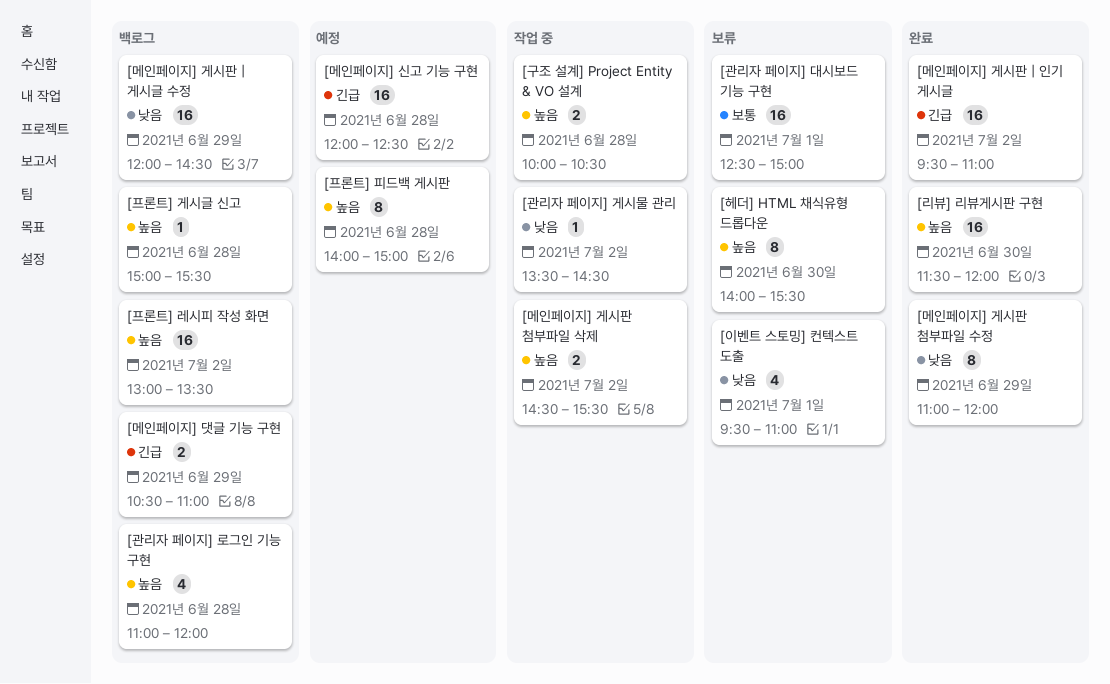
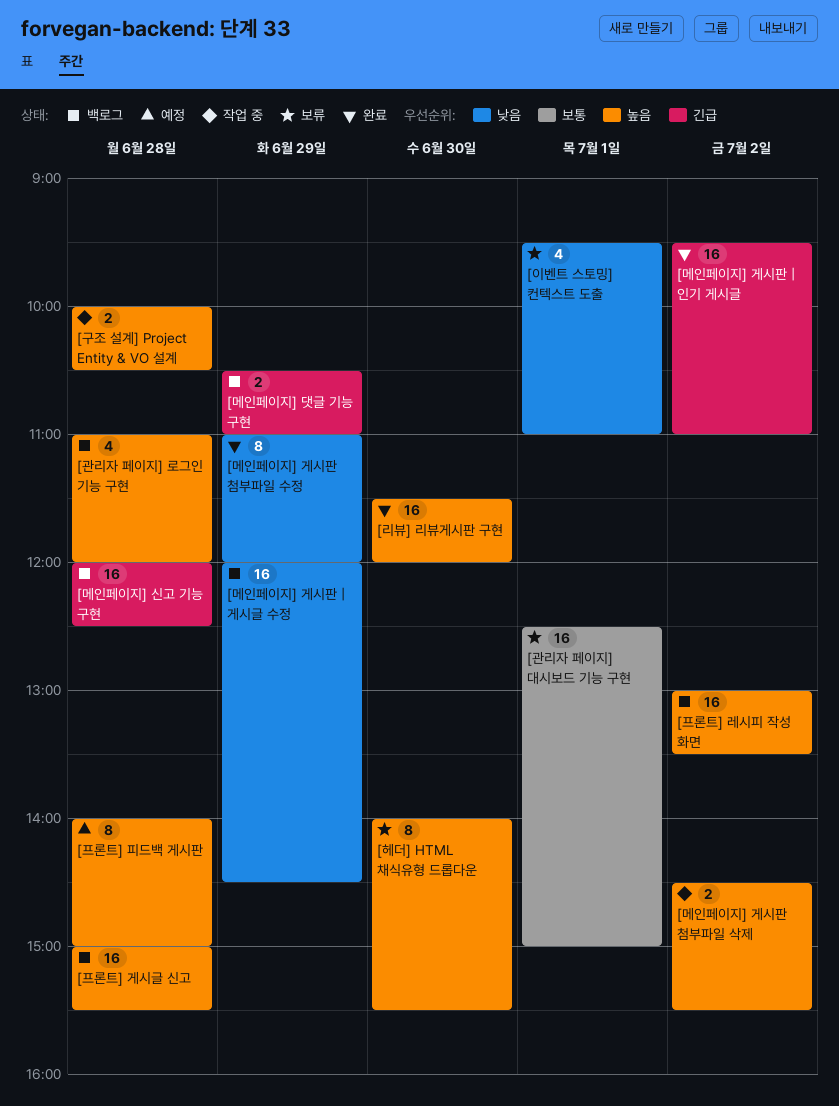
[관리자 페이지] 게시물 관리: present -> none
[메인페이지] 신고 기능 구현, status: 예정 -> 백로그
[프론트] 게시글 신고, estimate: 1 -> 16

